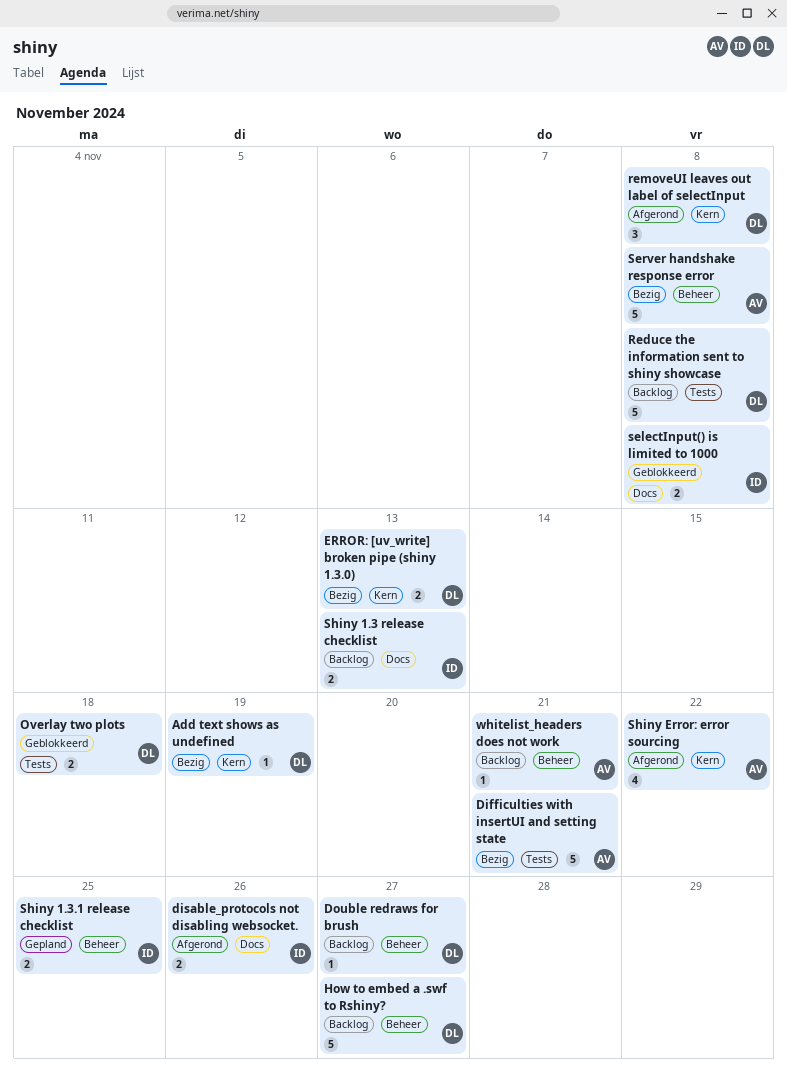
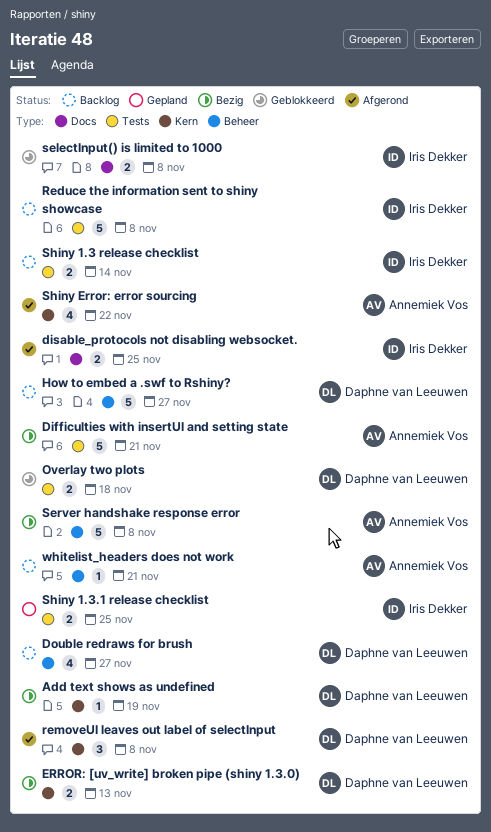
disable_protocols not disabling websocket., due: Nov 26 -> Nov 25
Double redraws for brush, estimate: 1 -> 4
Reduce the information sent to shiny showcase, owner: Daphne van Leeuwen -> Iris Dekker
Shiny 1.3 release checklist, label: Docs -> Tests
Shiny 1.3 release checklist, due: Nov 13 -> Nov 14
Shiny 1.3.1 release checklist, label: Beheer -> Tests

